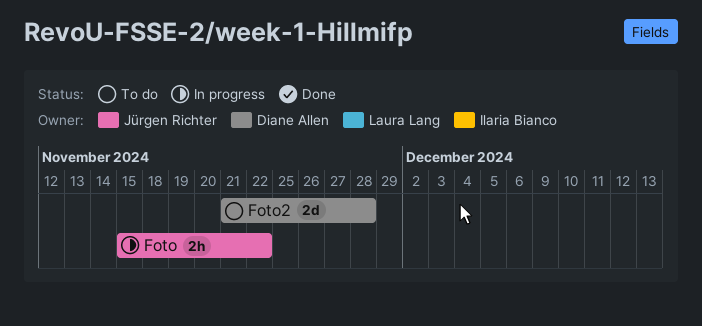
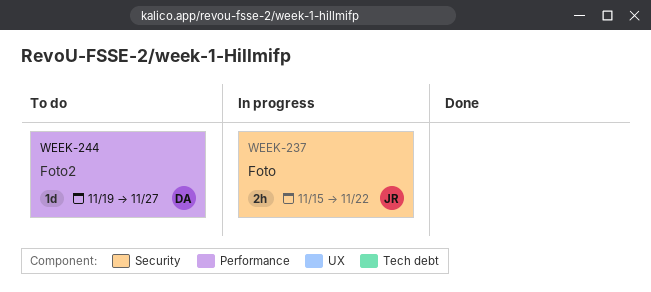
Foto2, estimate: 2d -> 1d
Foto2, start: Nov 21 -> Nov 19
Foto2, due: Nov 28 -> Nov 27

